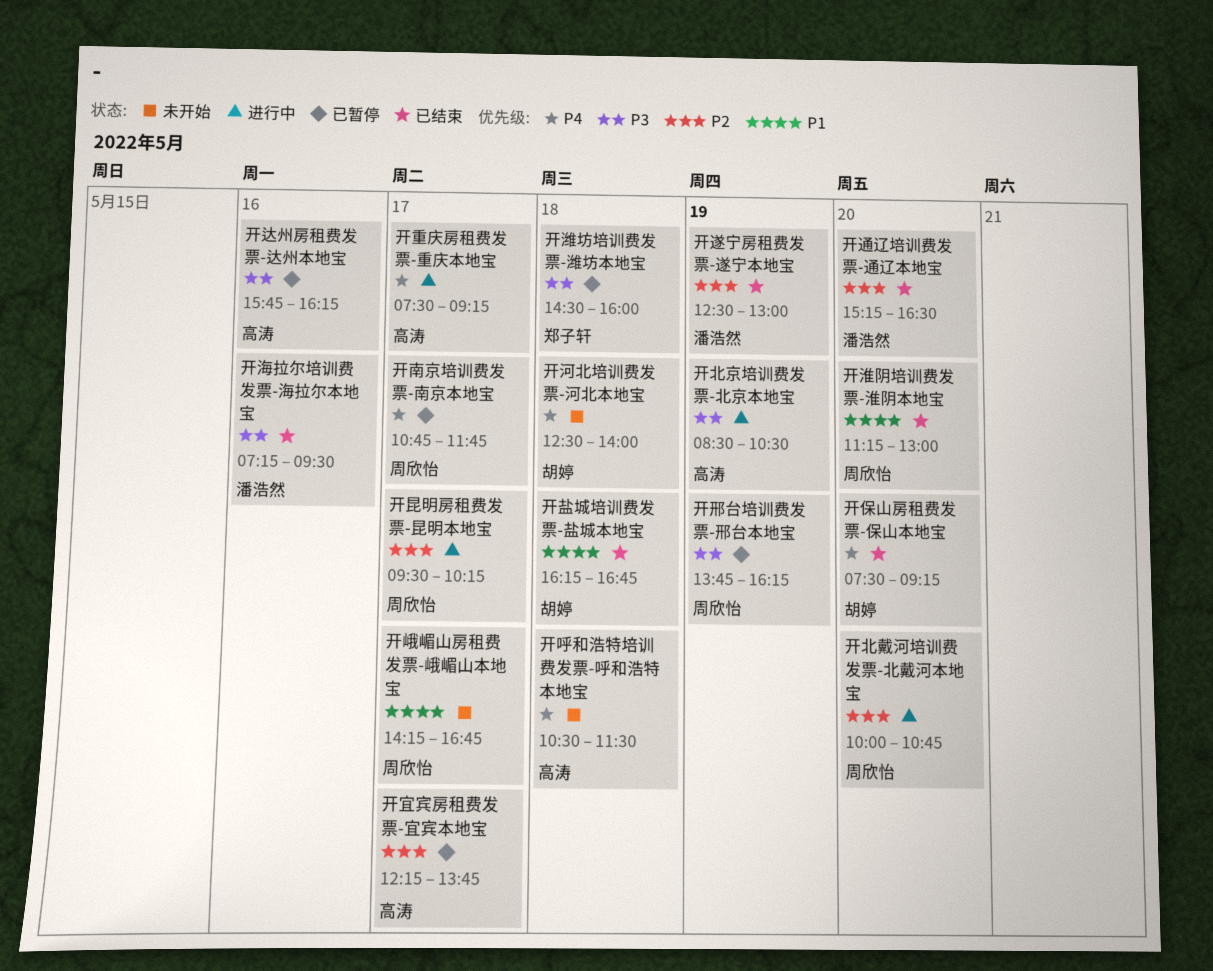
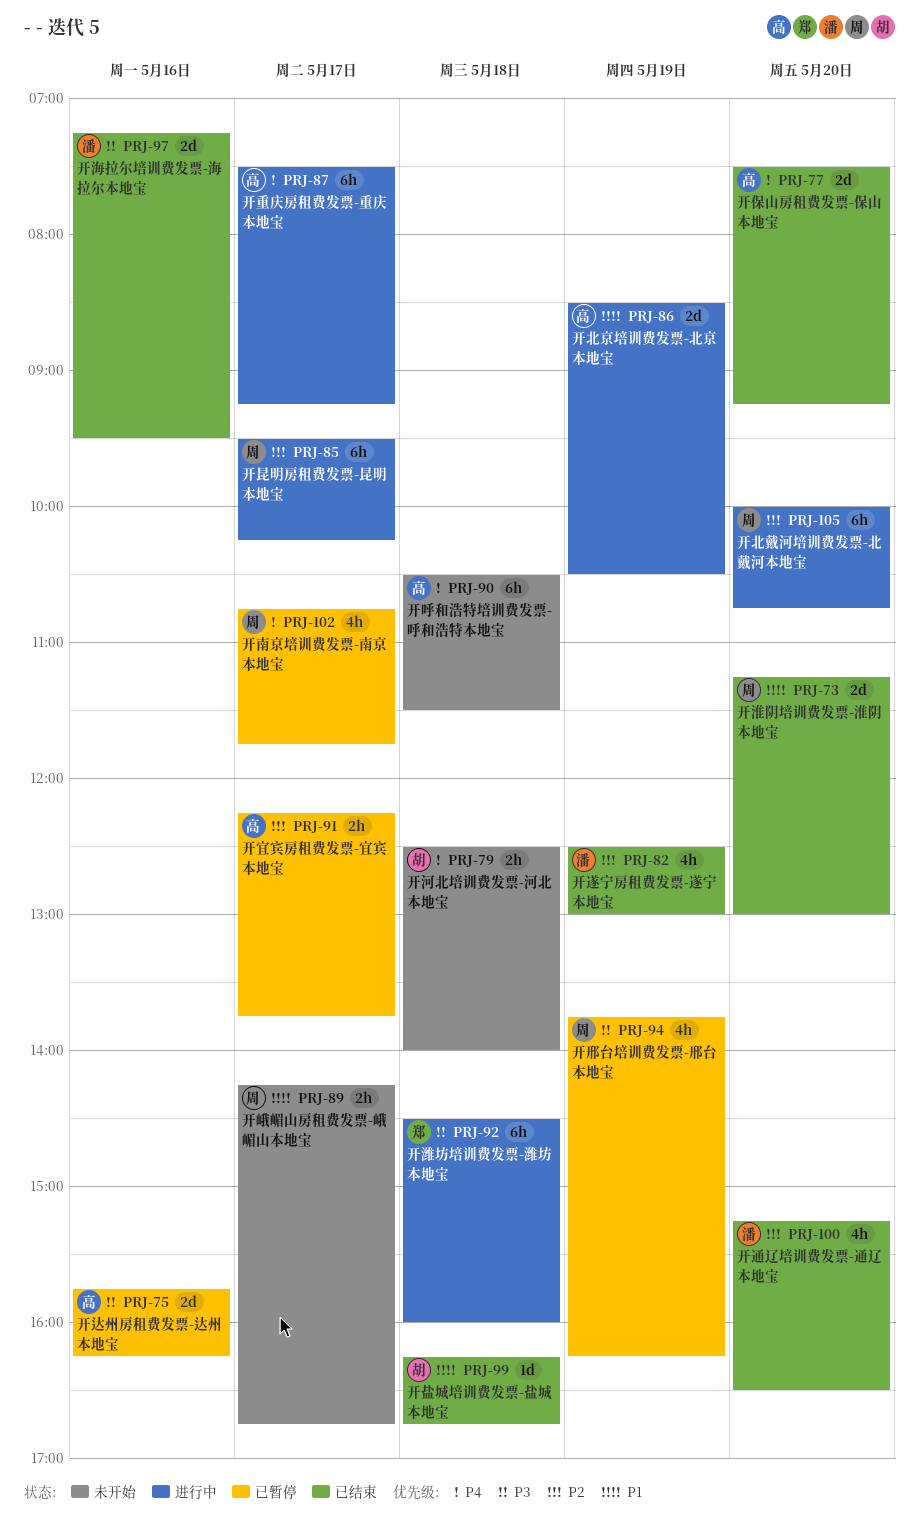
开保山房租费发票-保山本地宝, owner: 胡婷 -> 高涛
开北京培训费发票-北京本地宝, priority: P3 -> P1
开潍坊培训费发票-潍坊本地宝, status: 已暂停 -> 进行中

